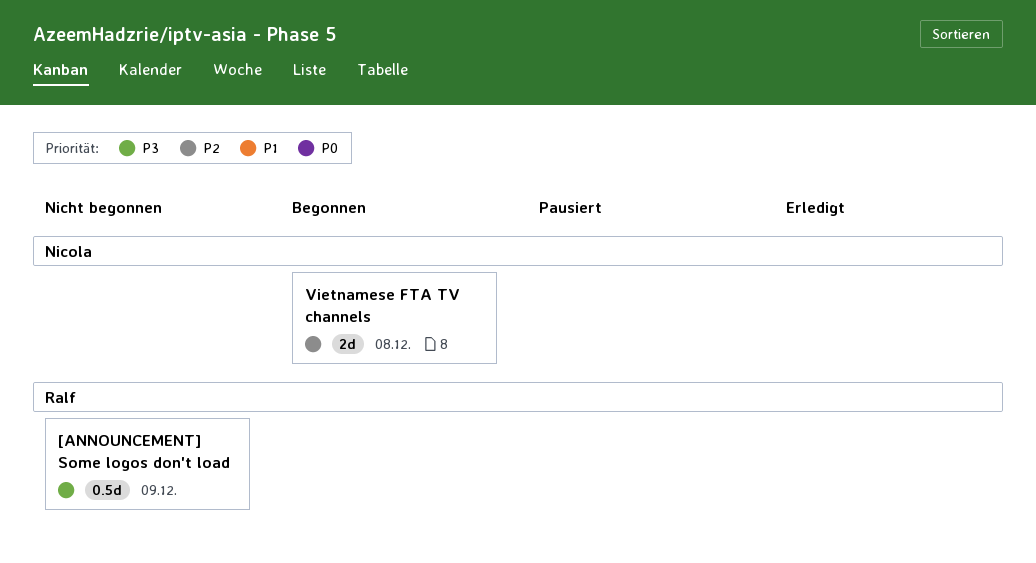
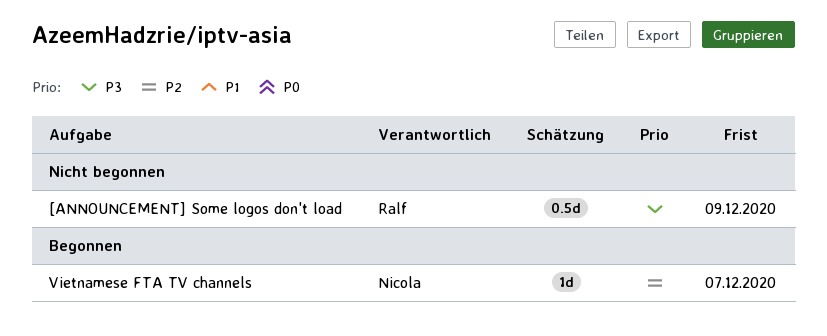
Vietnamese FTA TV channels, estimate: 2d -> 1d
Vietnamese FTA TV channels, due: Dec 8 -> Dec 7

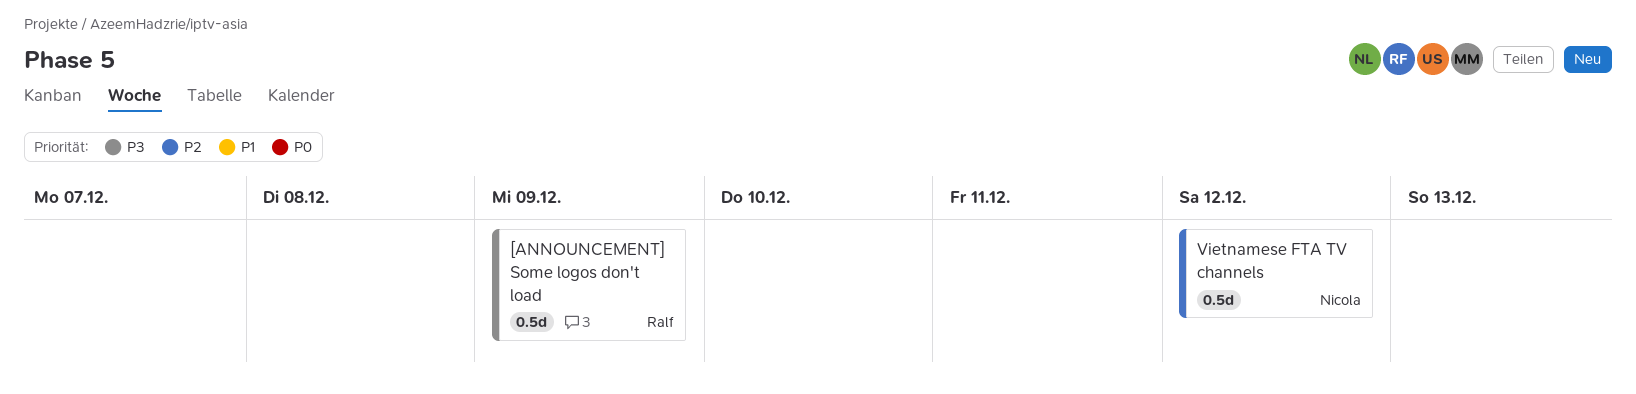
Vietnamese FTA TV channels, estimate: 1d -> 0.5d
Vietnamese FTA TV channels, due: Dec 7 -> Dec 12

